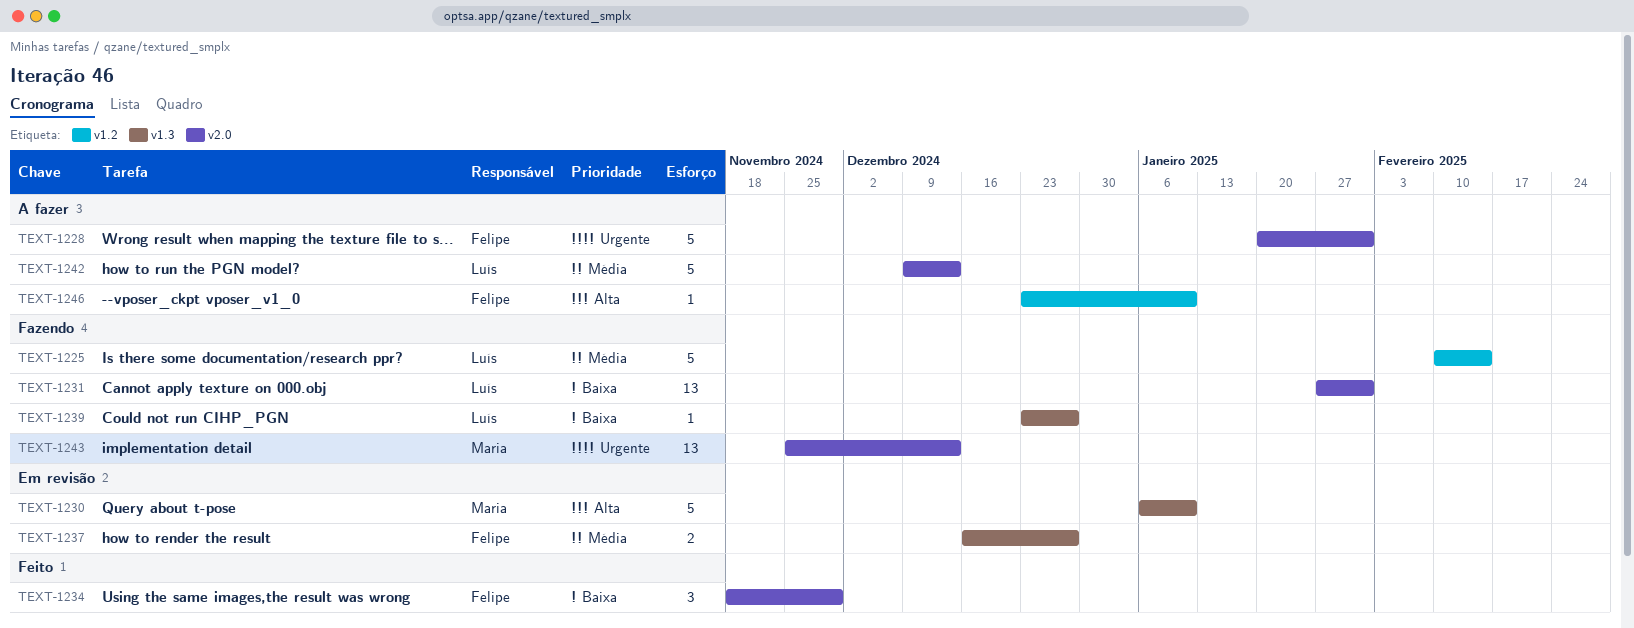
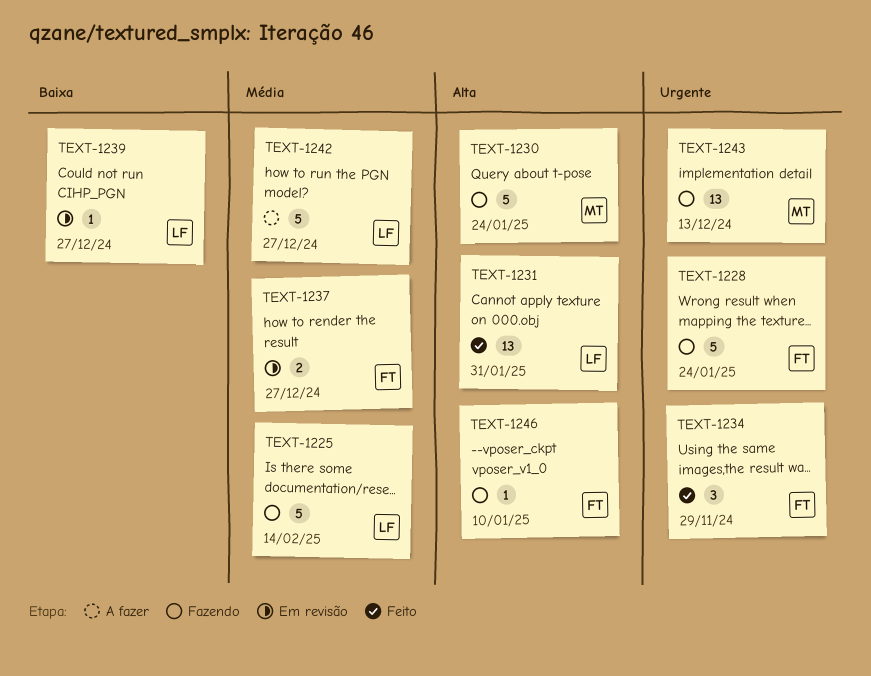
TEXT-1228, status: A fazer -> Fazendo
TEXT-1228, due: Jan 31 -> Jan 24
TEXT-1230, status: Em revisão -> Fazendo
TEXT-1230, due: Jan 10 -> Jan 24
TEXT-1231, status: Fazendo -> Feito
TEXT-1231, priority: Baixa -> Alta
TEXT-1234, priority: Baixa -> Urgente
TEXT-1239, status: Fazendo -> Em revisão
TEXT-1242, due: Dec 13 -> Dec 27
TEXT-1246, status: A fazer -> Fazendo

